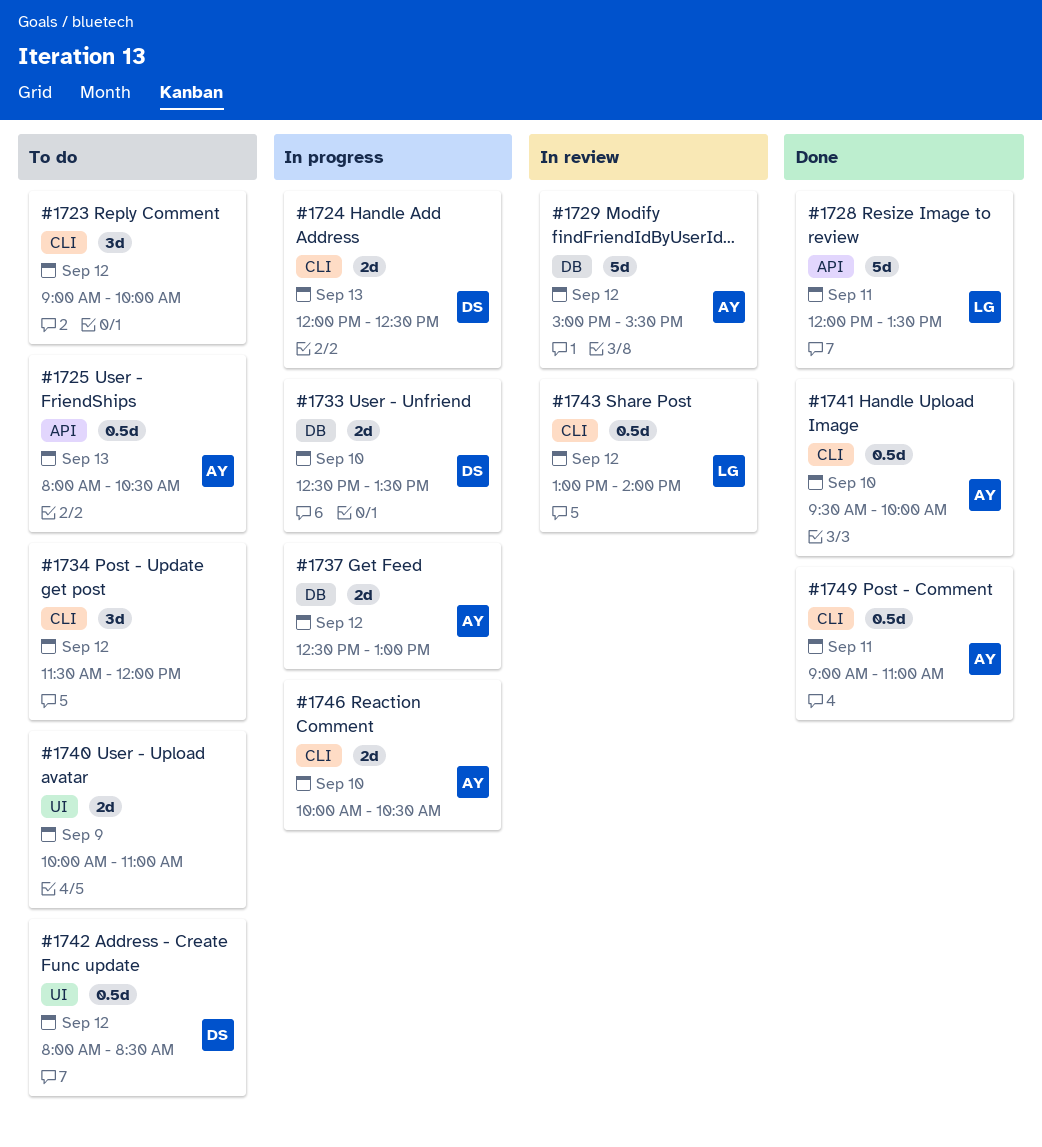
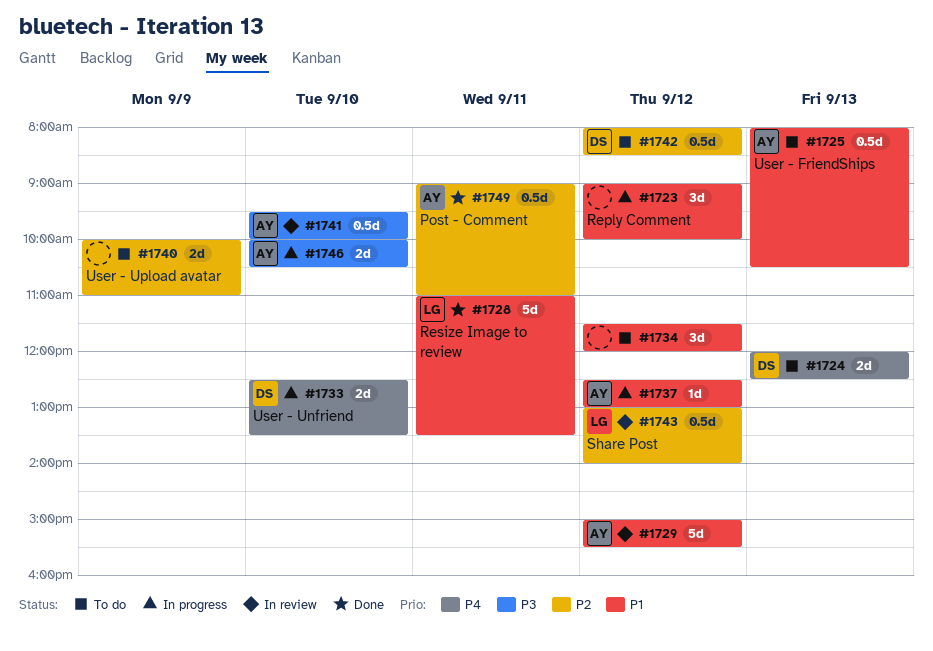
#1723, status: To do -> In progress
#1724, status: In progress -> To do
#1728, begins: 12:00 -> 11:00
#1737, estimate: 2d -> 1d
#1741, status: Done -> In review

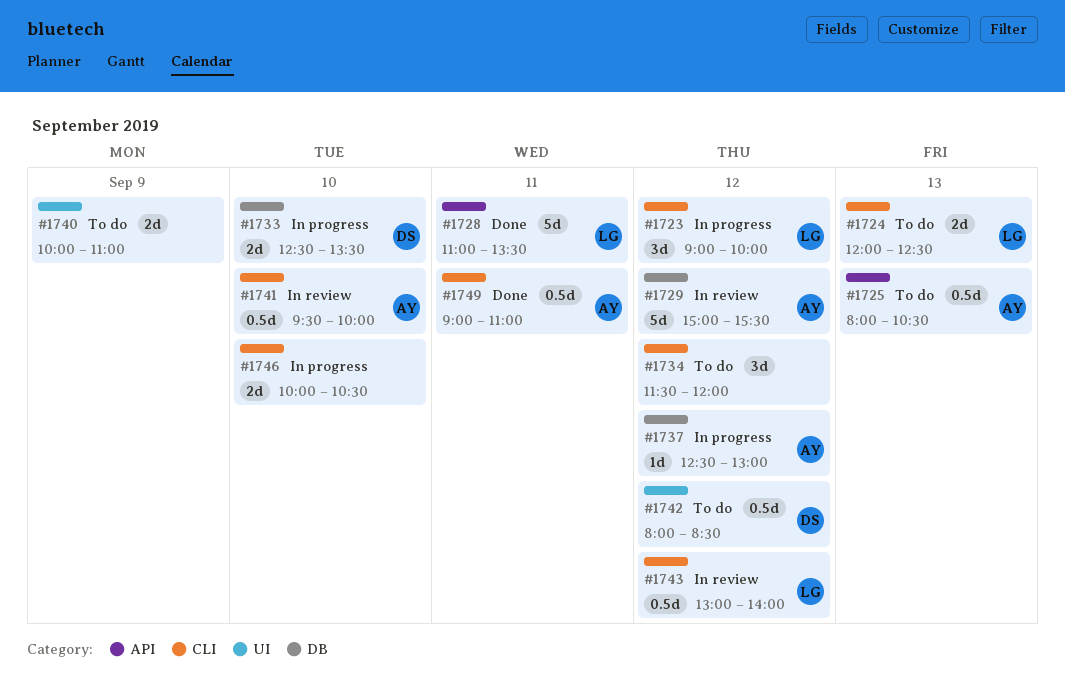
#1723, owner: none -> LG
#1724, owner: DS -> LG
#1746, owner: AY -> none

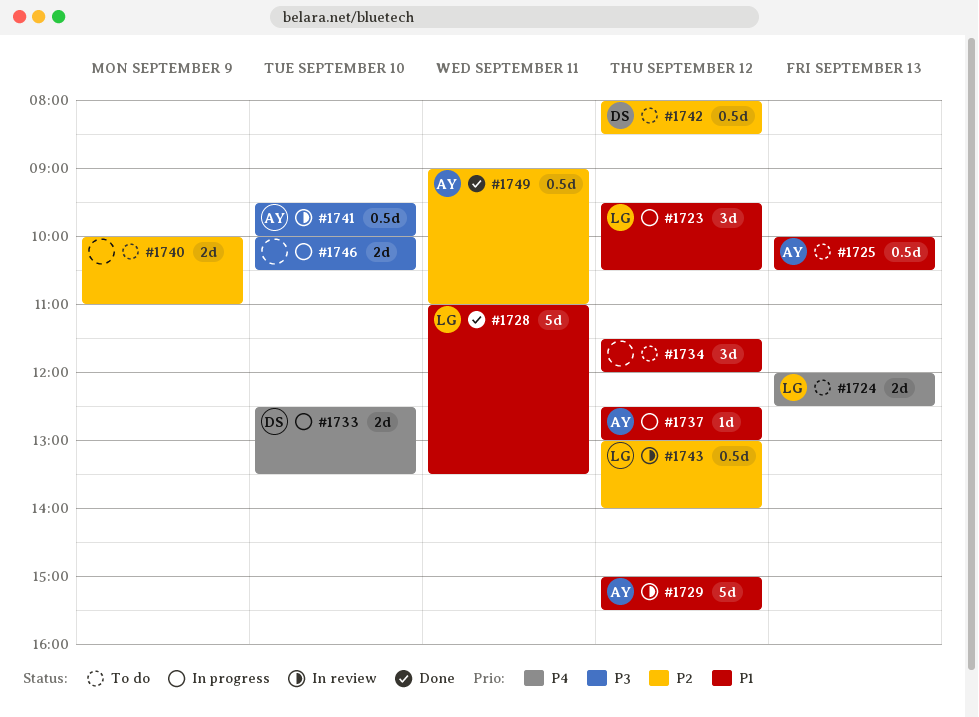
#1723, begins: 09:00 -> 09:30
#1723, ends: 10:00 -> 10:30
#1725, begins: 08:00 -> 10:00

